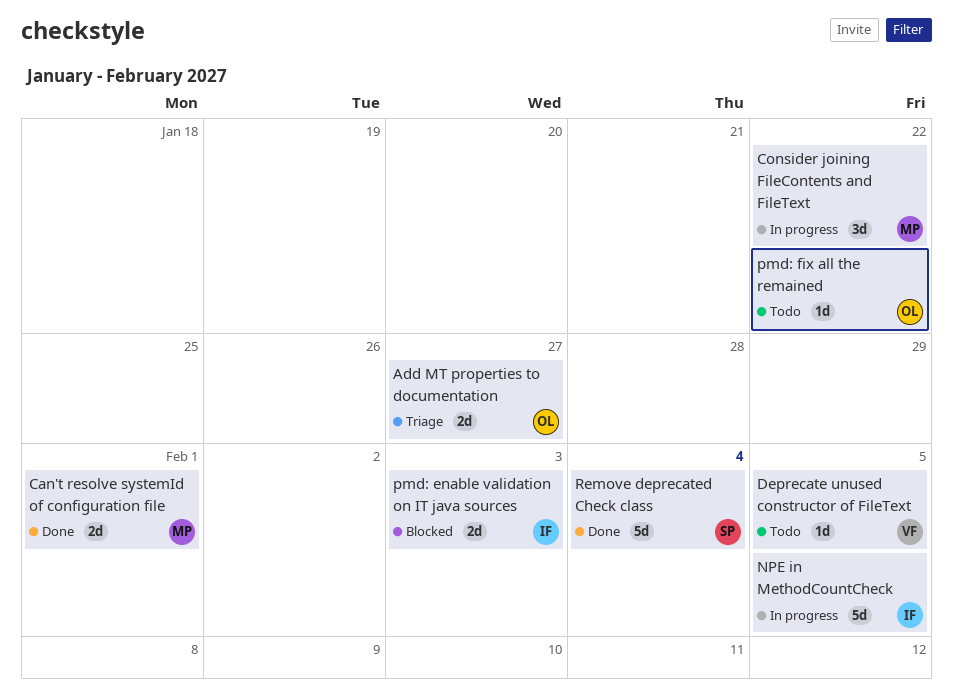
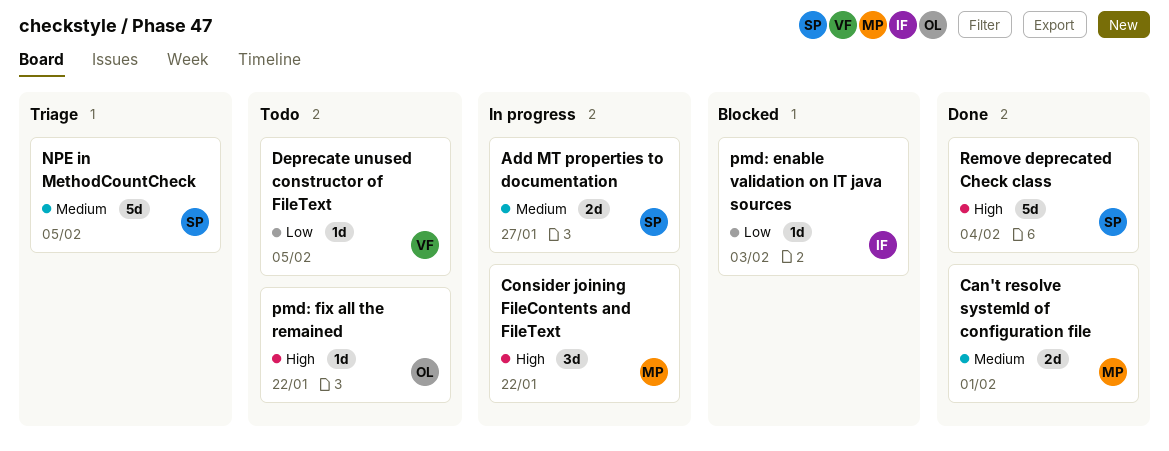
Add MT properties to documentation, status: Triage -> In progress
Add MT properties to documentation, owner: OL -> SP
NPE in MethodCountCheck, status: In progress -> Triage
NPE in MethodCountCheck, owner: IF -> SP
pmd: enable validation on IT java sources, estimate: 2d -> 1d

